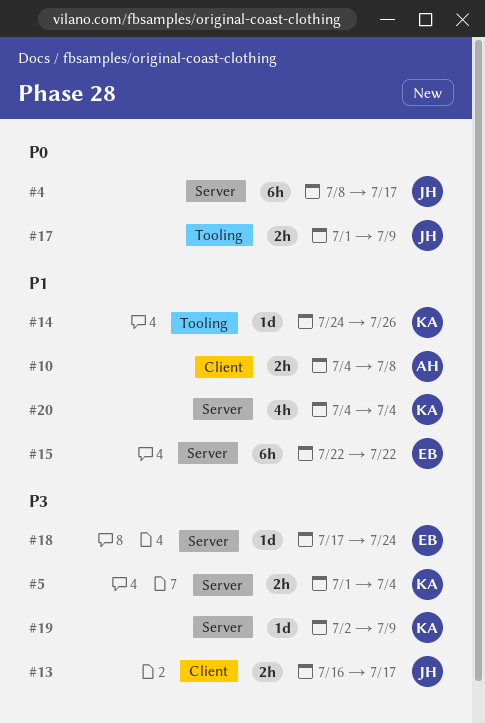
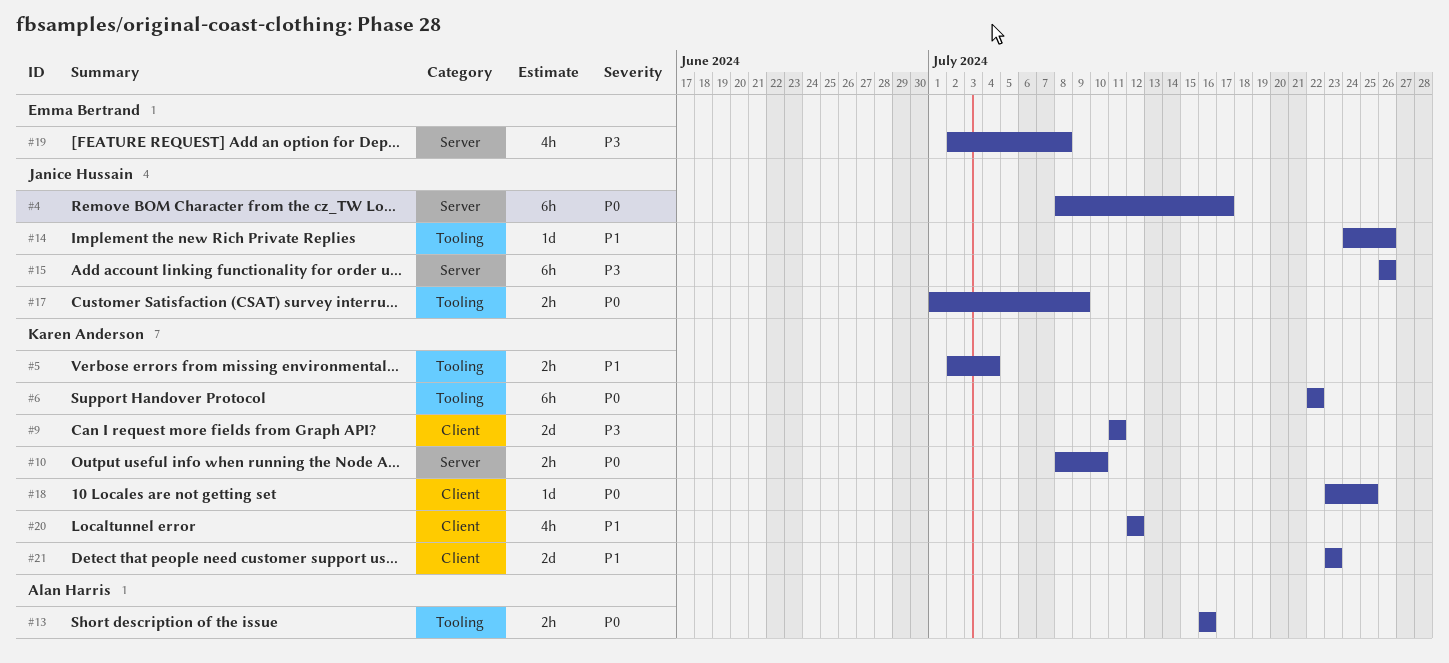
#5, priority: P3 -> P1
#5, label: Server -> Tooling
#5, start: Jul 1 -> Jul 2
#6: none -> present
#9: none -> present
#10, owner: Alan Harris -> Karen Anderson
#10, priority: P1 -> P0
#10, label: Client -> Server
#10, start: Jul 4 -> Jul 8
#10, due: Jul 8 -> Jul 10
#13, owner: Janice Hussain -> Alan Harris
#13, priority: P3 -> P0
#13, label: Client -> Tooling
#13, due: Jul 17 -> Jul 16
#14, owner: Karen Anderson -> Janice Hussain
#15, owner: Emma Bertrand -> Janice Hussain
#15, priority: P1 -> P3
#15, start: Jul 22 -> Jul 26
#15, due: Jul 22 -> Jul 26
#18, owner: Emma Bertrand -> Karen Anderson
#18, priority: P3 -> P0
#18, label: Server -> Client
#18, start: Jul 17 -> Jul 23
#18, due: Jul 24 -> Jul 25
#19, owner: Karen Anderson -> Emma Bertrand
#19, estimate: 1d -> 4h
#19, due: Jul 9 -> Jul 8
#20, label: Server -> Client
#20, start: Jul 4 -> Jul 12
#20, due: Jul 4 -> Jul 12
#21: none -> present

